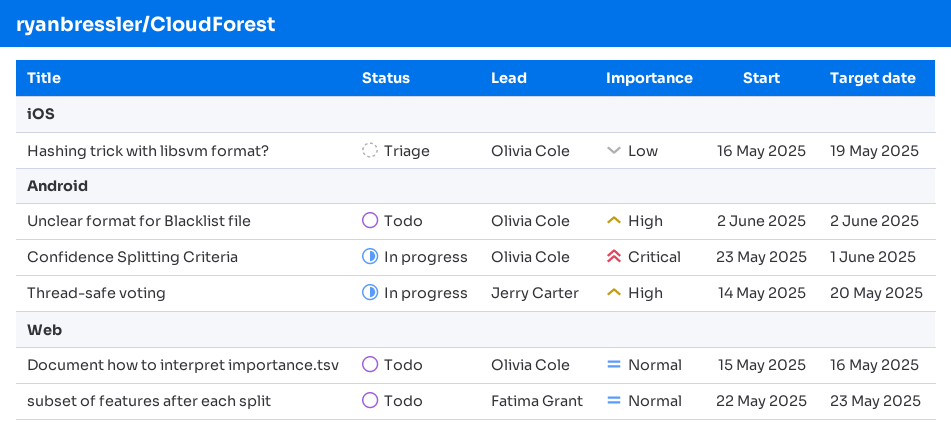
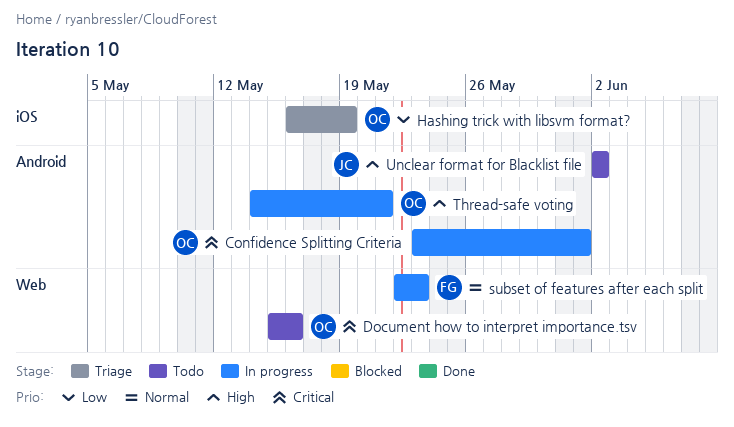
Document how to interpret importance.tsv, priority: Normal -> Critical
subset of features after each split, status: Todo -> In progress
Thread-safe voting, owner: Jerry Carter -> Olivia Cole
Thread-safe voting, due: May 20 -> May 21
Unclear format for Blacklist file, owner: Olivia Cole -> Jerry Carter

